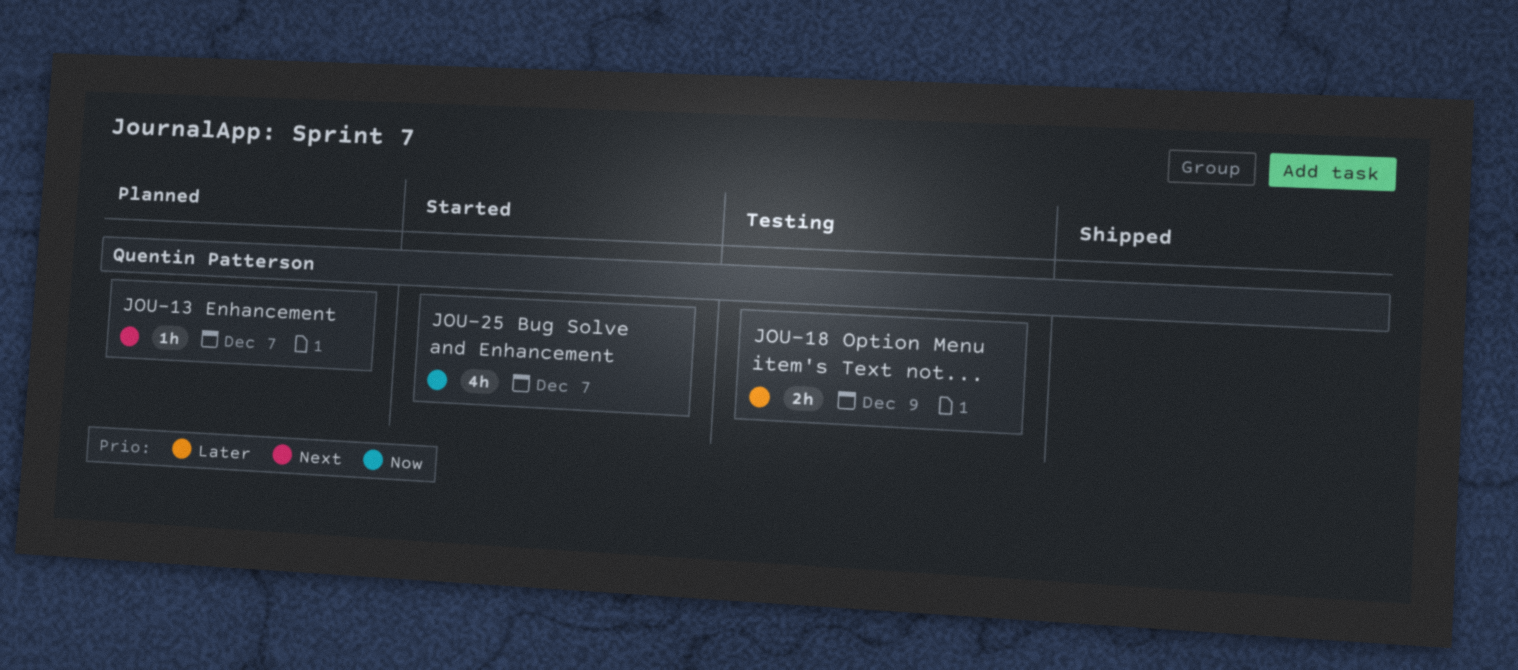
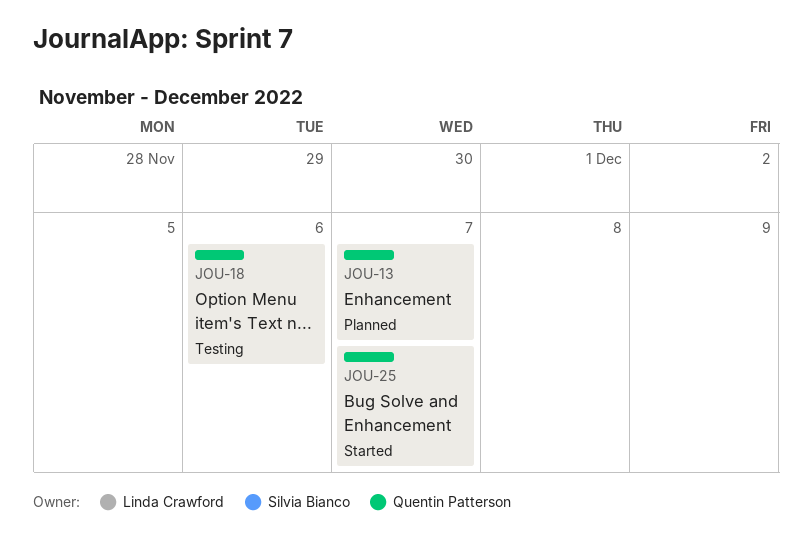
JOU-18, due: Dec 9 -> Dec 6

